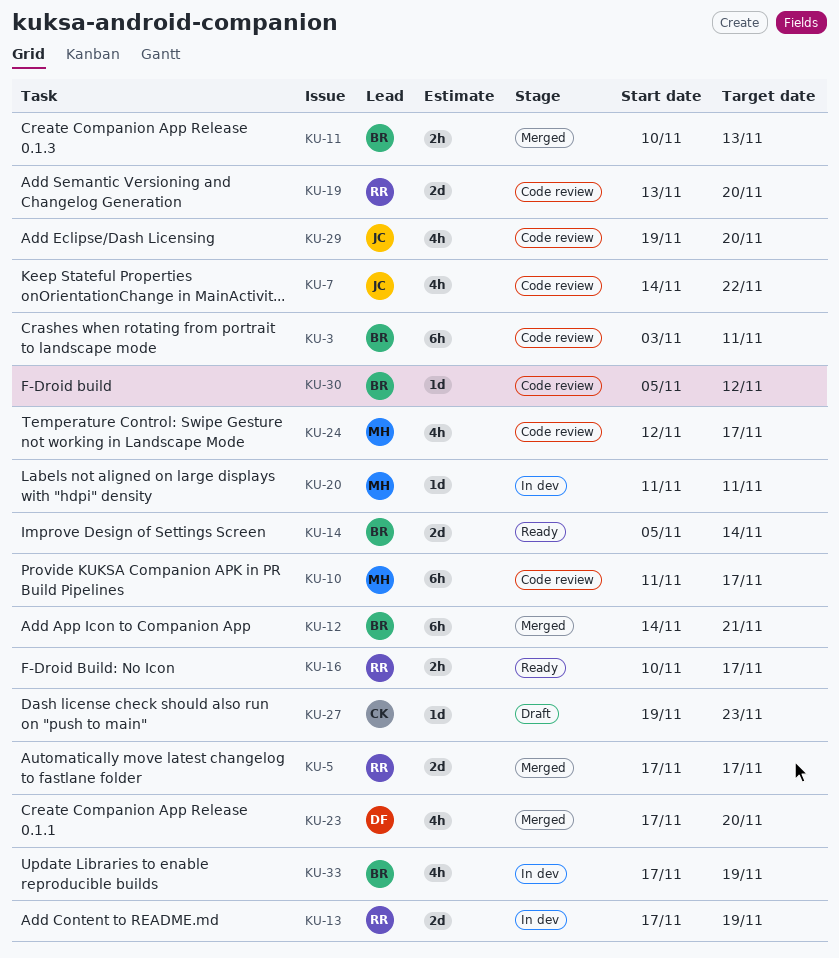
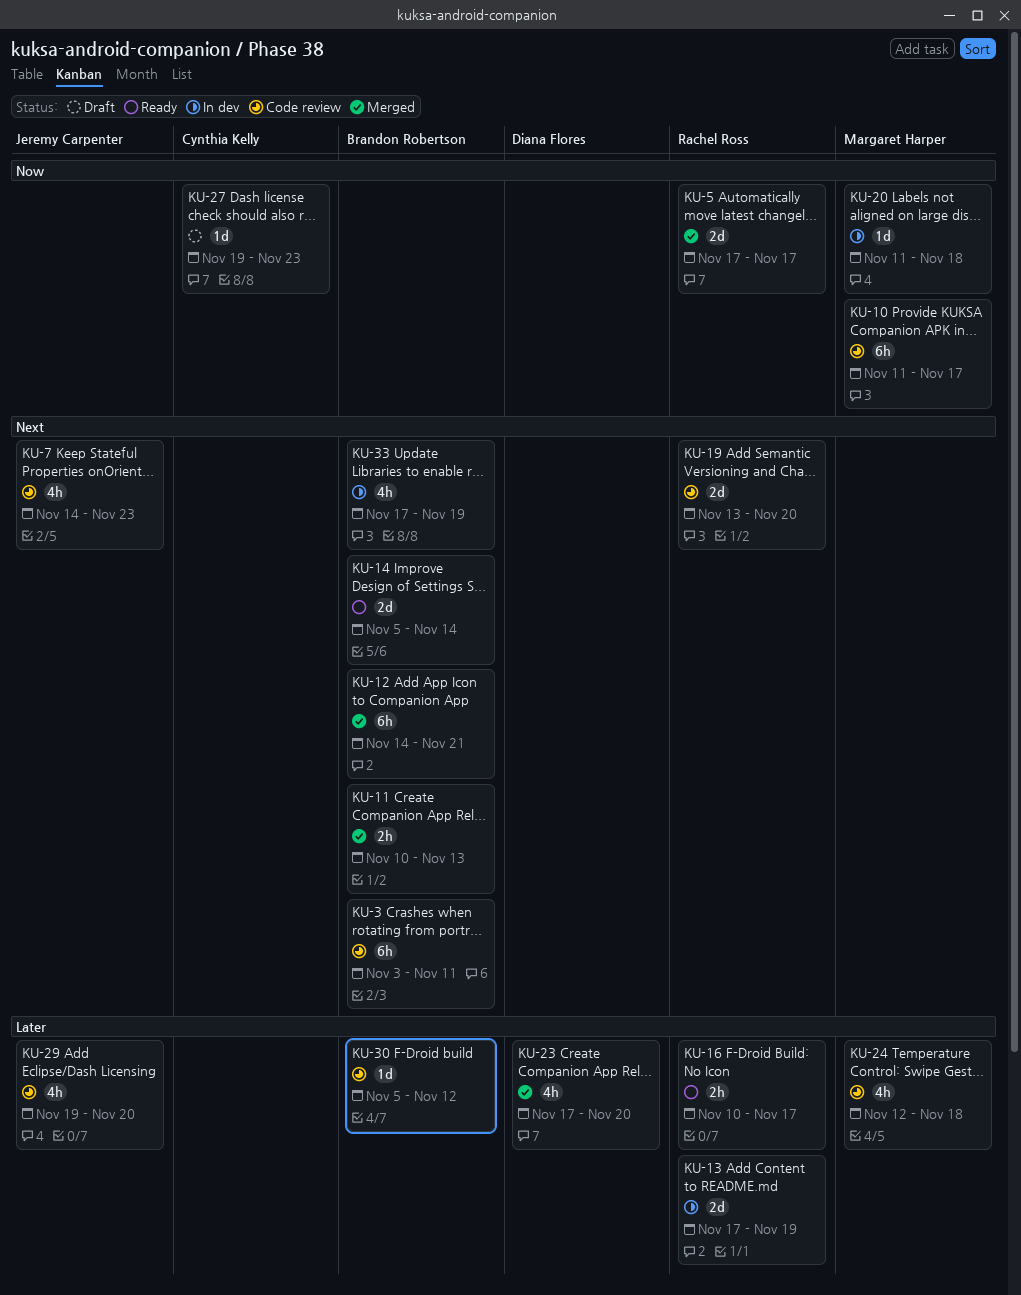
KU-7, due: Nov 22 -> Nov 23
KU-20, due: Nov 11 -> Nov 18
KU-24, due: Nov 17 -> Nov 18

